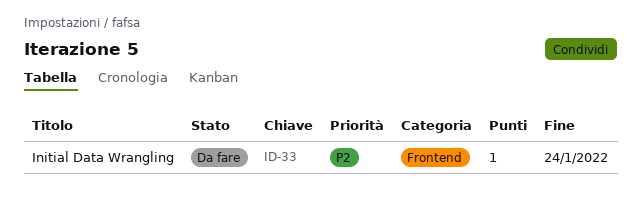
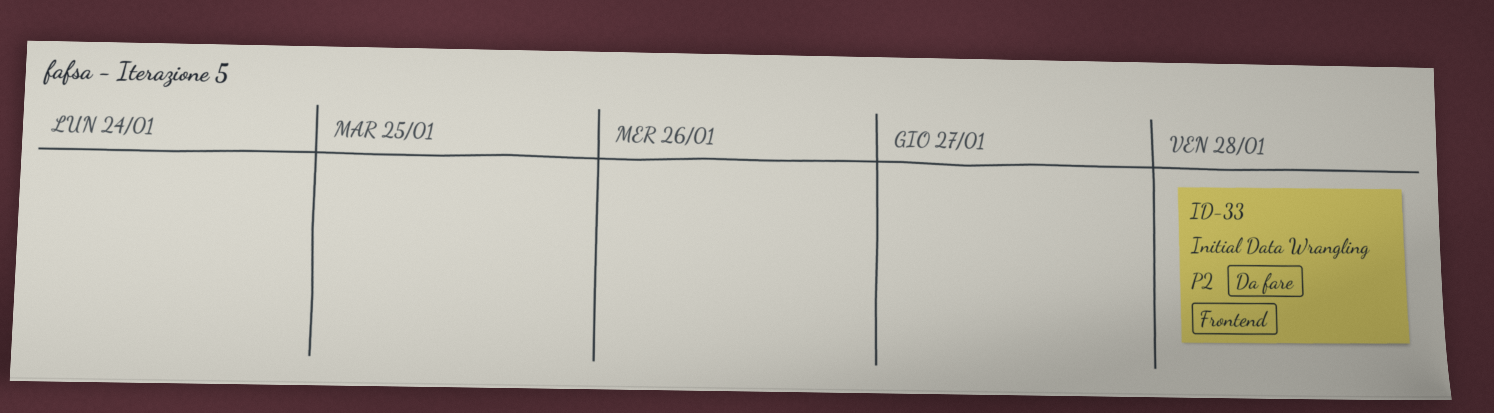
ID-33, due: Jan 24 -> Jan 28

